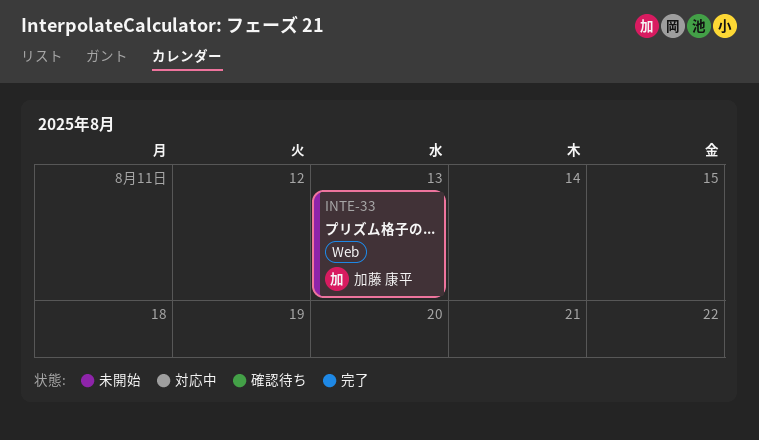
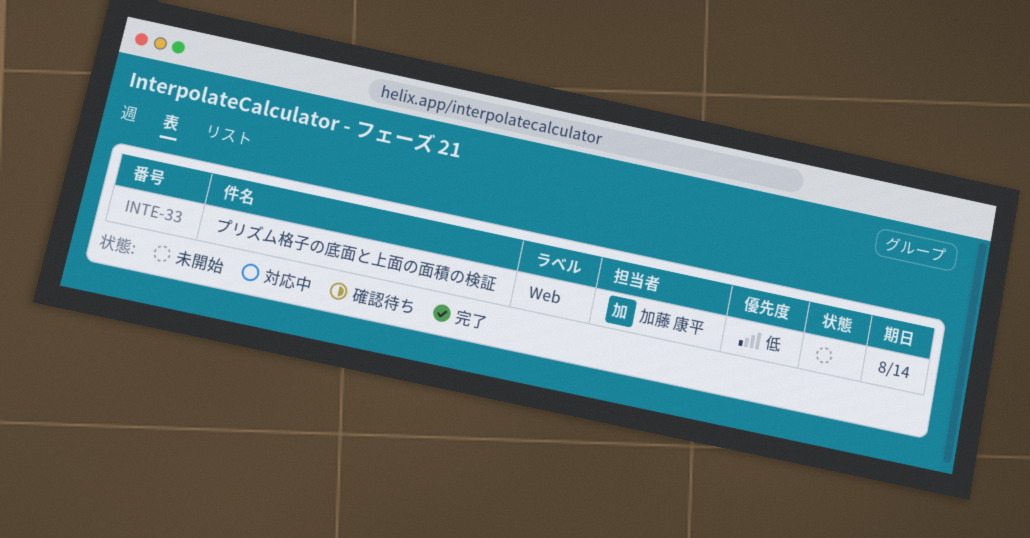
INTE-33, due: Aug 13 -> Aug 14

